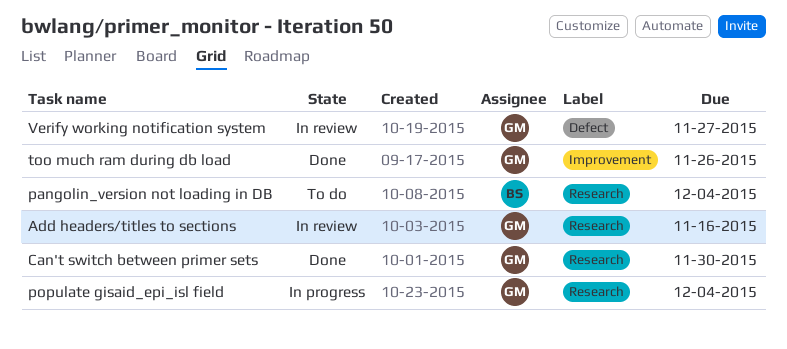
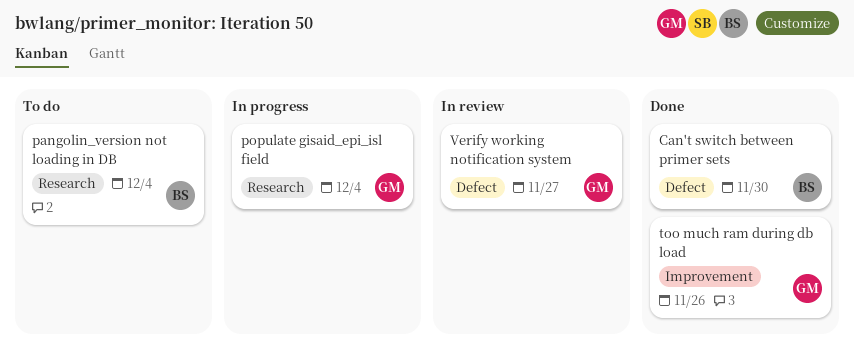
Add headers/titles to sections: present -> none
Can't switch between primer sets, owner: GM -> BS
Can't switch between primer sets, label: Research -> Defect

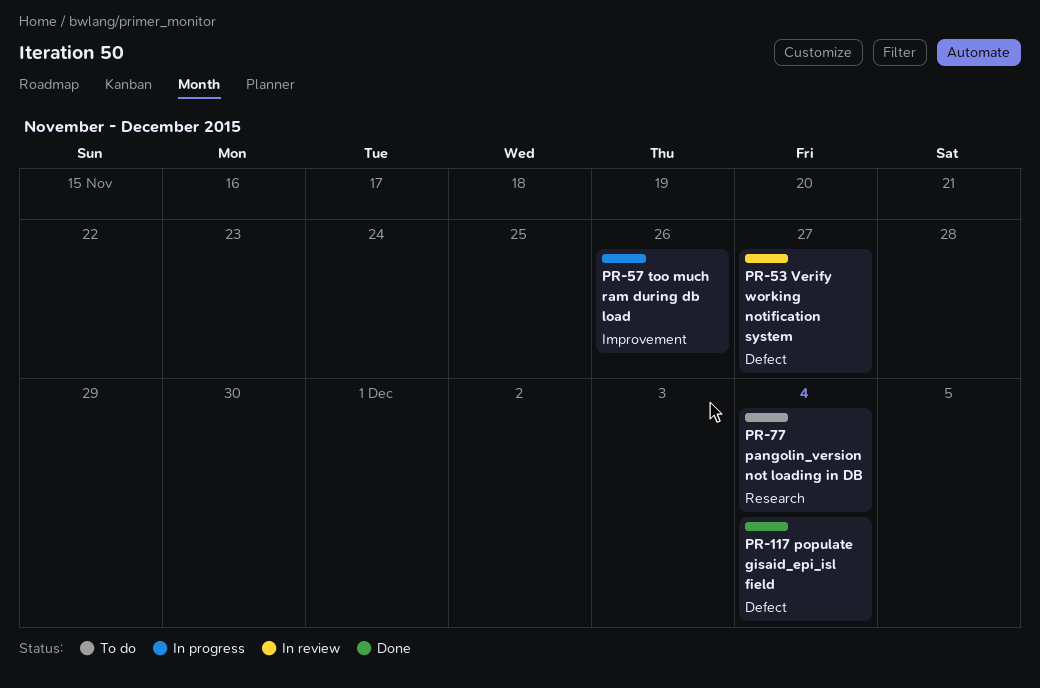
Can't switch between primer sets: present -> none
populate gisaid_epi_isl field, status: In progress -> Done
populate gisaid_epi_isl field, label: Research -> Defect
too much ram during db load, status: Done -> In progress

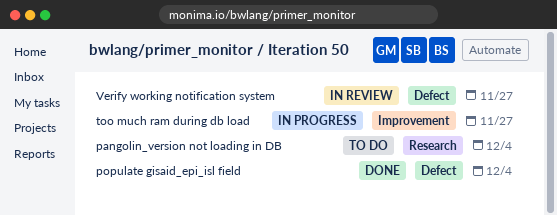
too much ram during db load, due: Nov 26 -> Nov 27

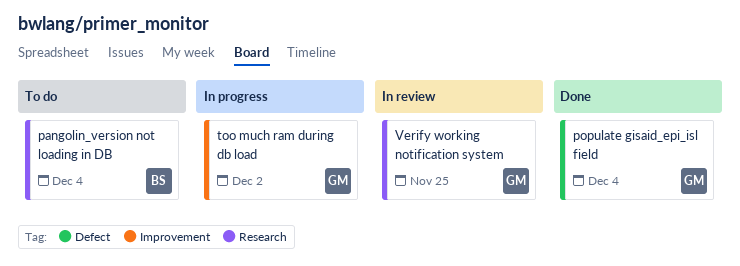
too much ram during db load, due: Nov 27 -> Dec 2
Verify working notification system, label: Defect -> Research
Verify working notification system, due: Nov 27 -> Nov 25

